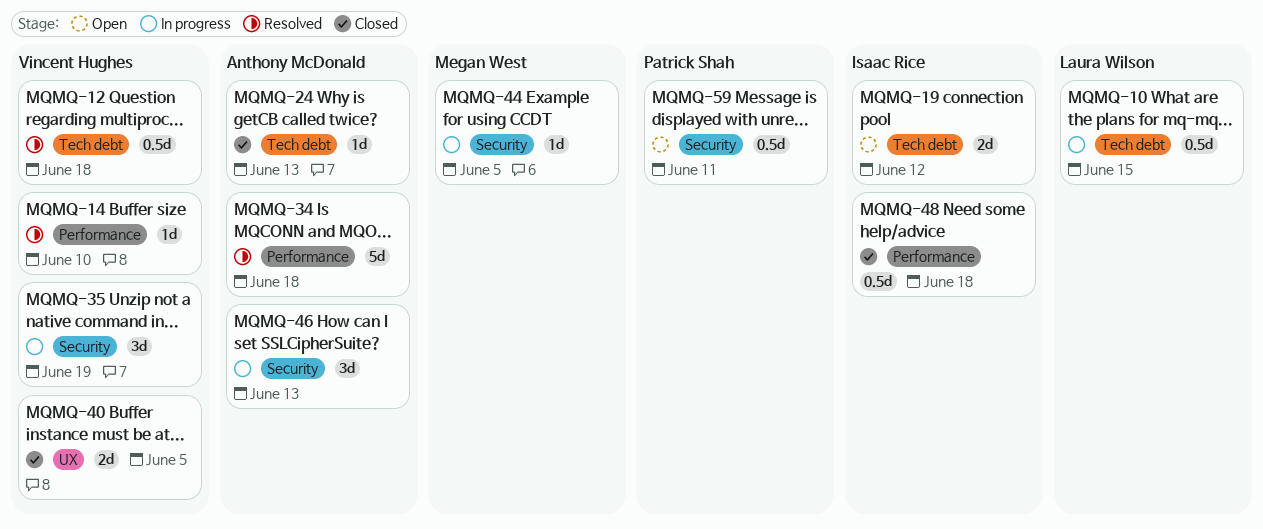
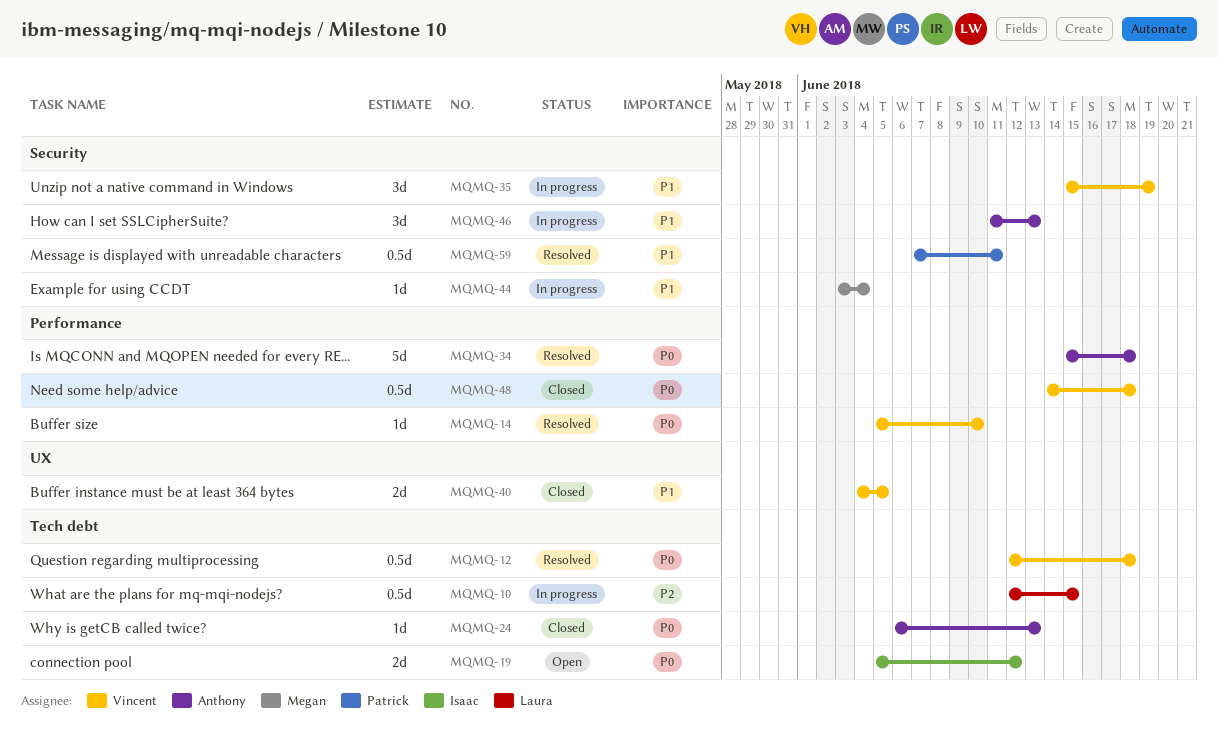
MQMQ-44, due: Jun 5 -> Jun 4
MQMQ-48, owner: Isaac Rice -> Vincent Hughes
MQMQ-59, status: Open -> Resolved

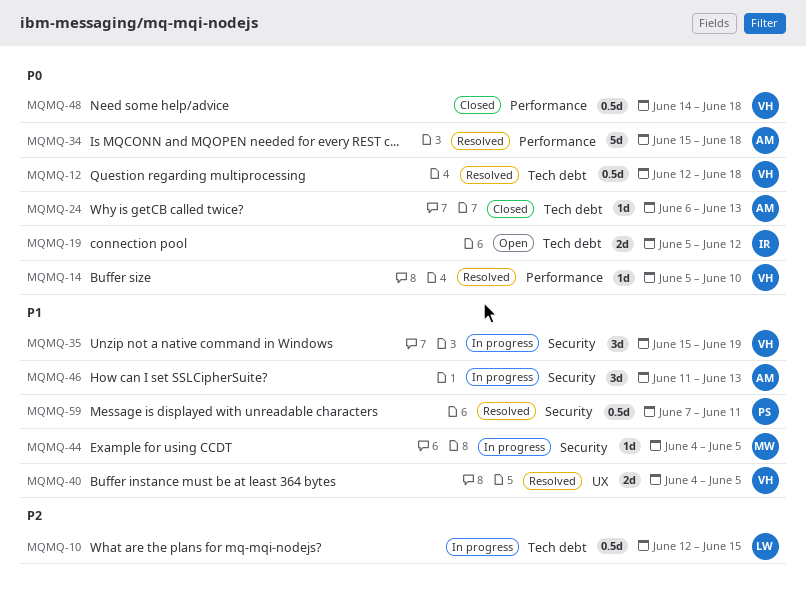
MQMQ-40, status: Closed -> Resolved
MQMQ-44, start: Jun 3 -> Jun 4
MQMQ-44, due: Jun 4 -> Jun 5

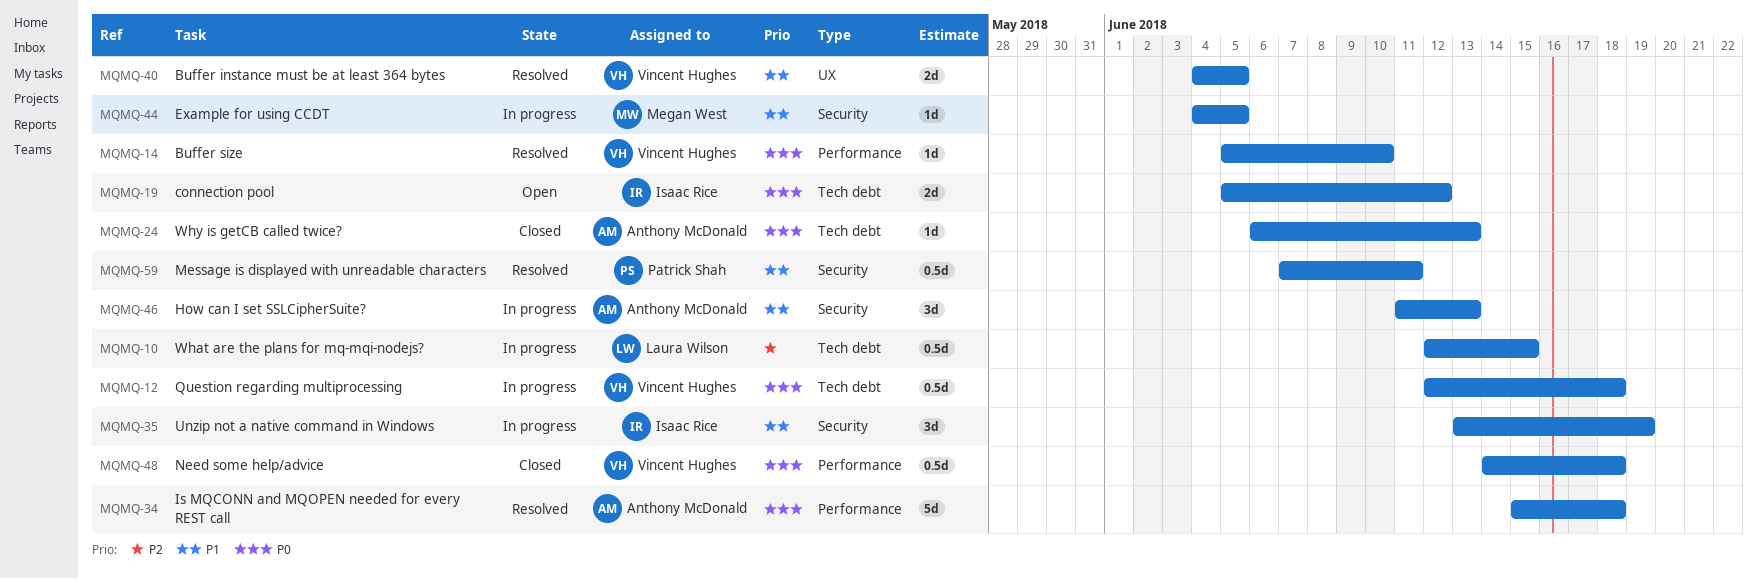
MQMQ-12, status: Resolved -> In progress
MQMQ-35, owner: Vincent Hughes -> Isaac Rice
MQMQ-35, start: Jun 15 -> Jun 13

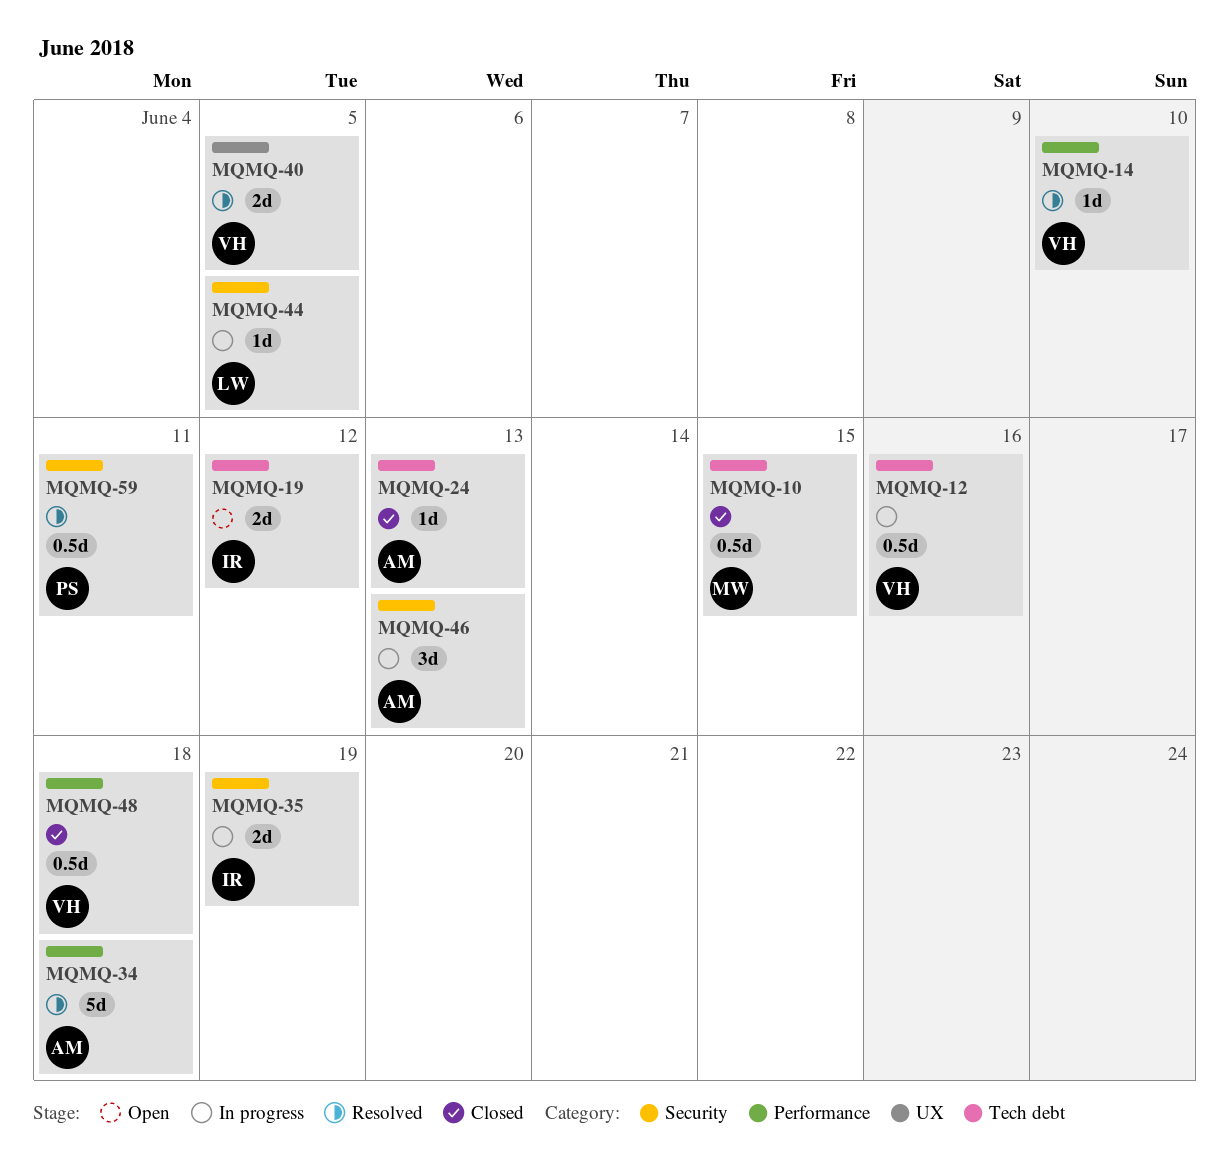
MQMQ-10, status: In progress -> Closed
MQMQ-10, owner: Laura Wilson -> Megan West
MQMQ-12, due: Jun 18 -> Jun 16
MQMQ-35, estimate: 3d -> 2d
MQMQ-44, owner: Megan West -> Laura Wilson

